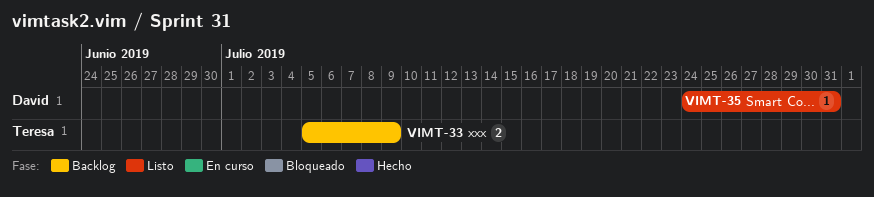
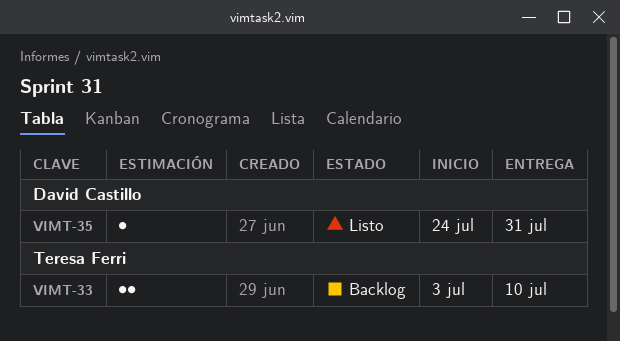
VIMT-33, start: Jul 5 -> Jul 3
VIMT-33, due: Jul 9 -> Jul 10

